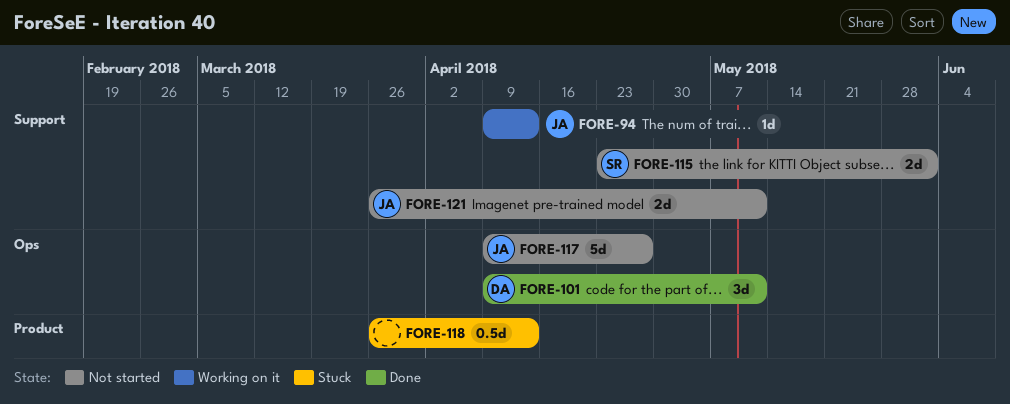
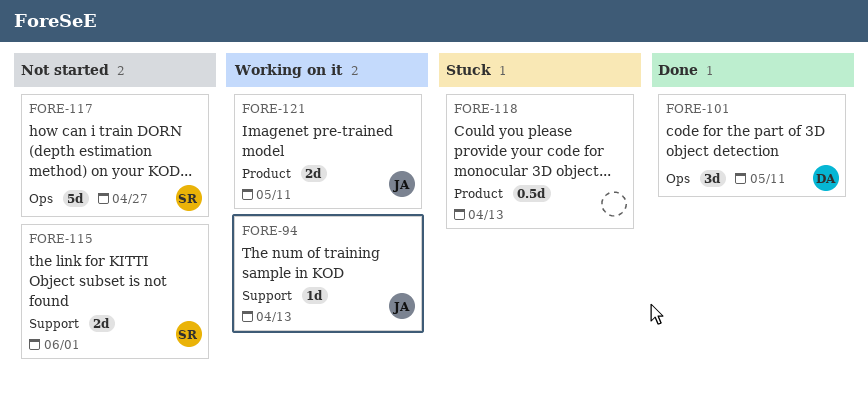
FORE-117, owner: JA -> SR
FORE-121, status: Not started -> Working on it
FORE-121, label: Support -> Product

